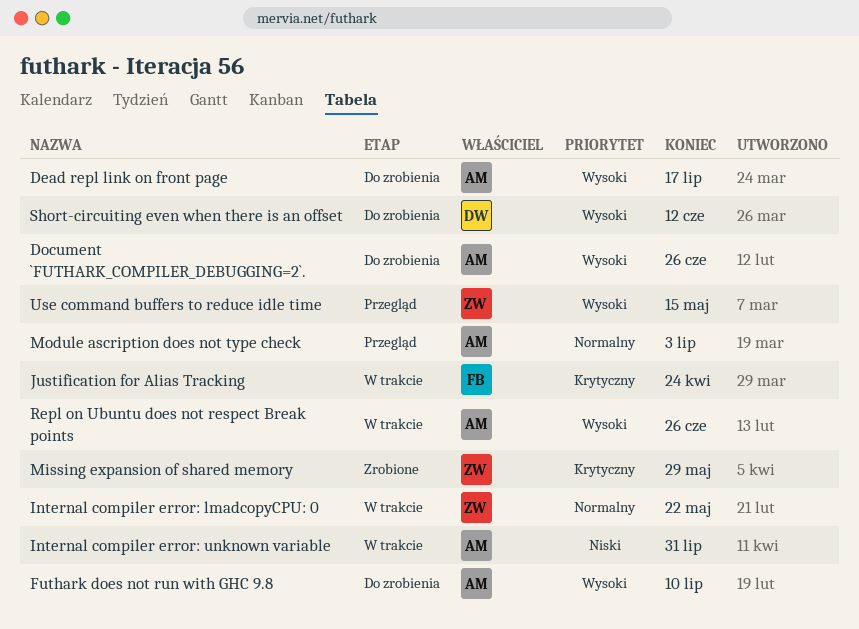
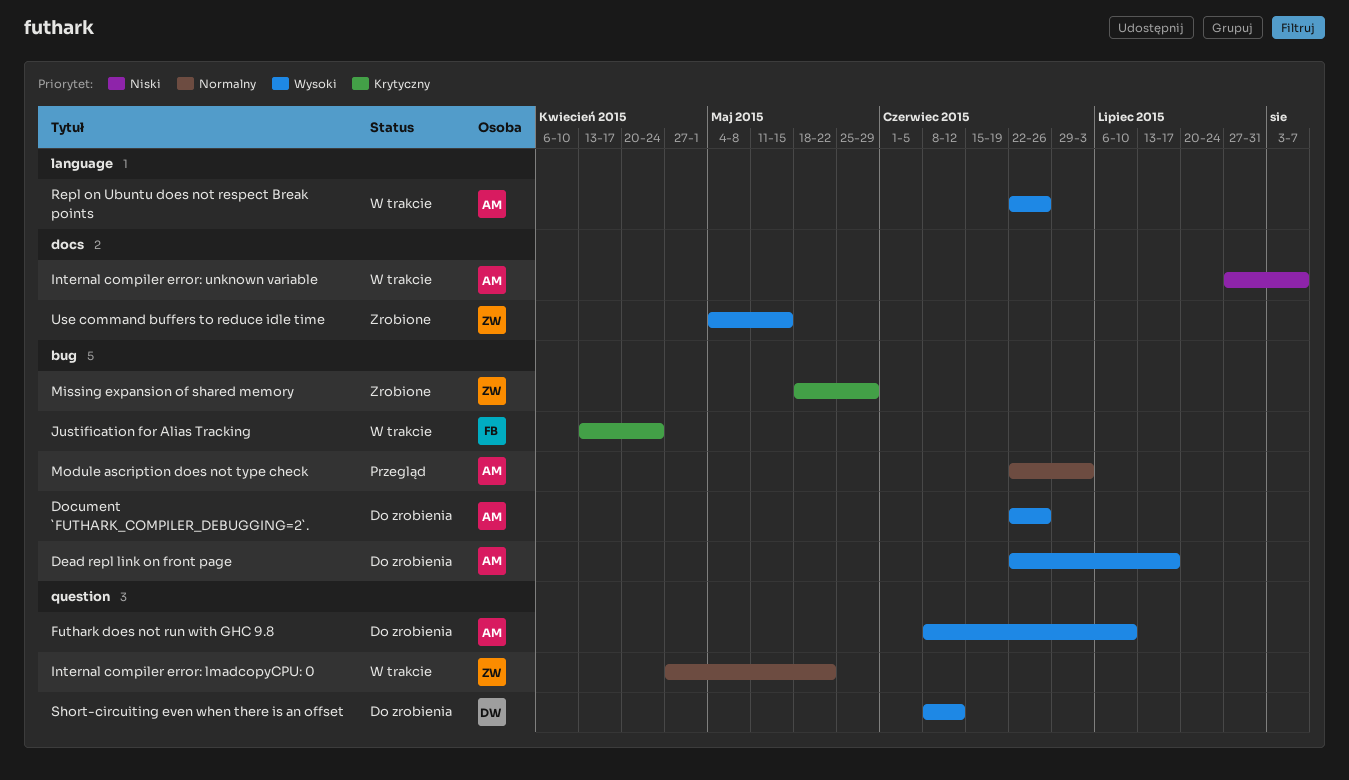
Internal compiler error: unknown variable, due: Jul 31 -> Aug 7
Use command buffers to reduce idle time, status: Przegląd -> Zrobione

